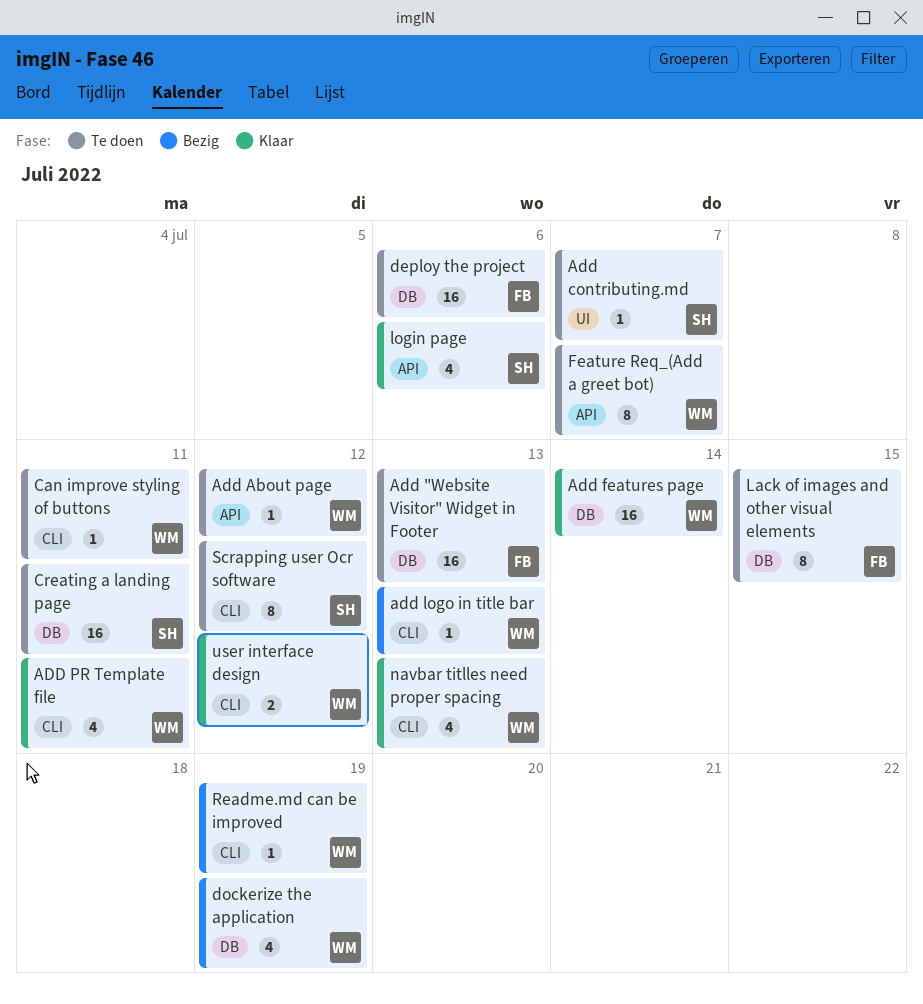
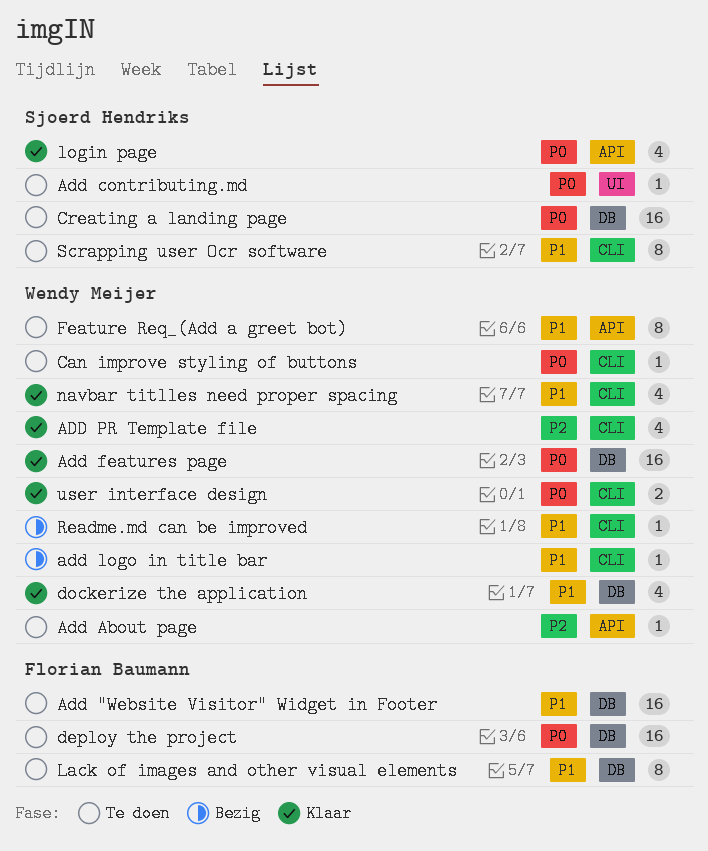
dockerize the application, status: Bezig -> Klaar

